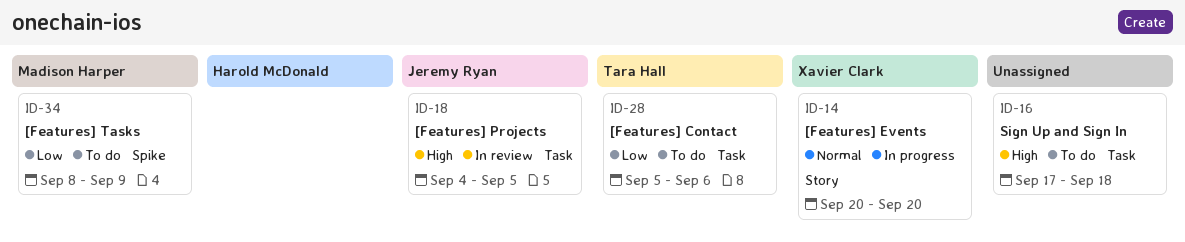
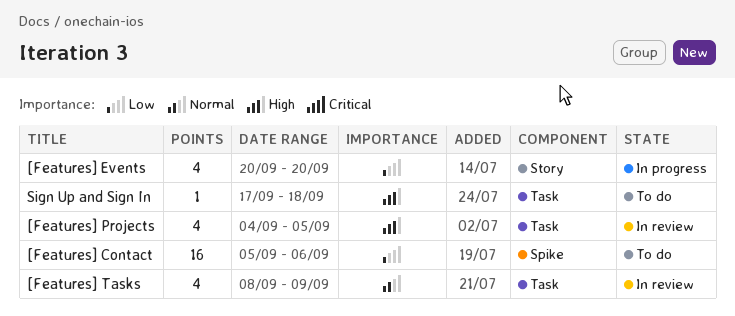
[Features] Contact, label: Task -> Spike
[Features] Events, priority: Normal -> Low
[Features] Tasks, status: To do -> In review
[Features] Tasks, priority: Low -> Normal
[Features] Tasks, label: Spike -> Task

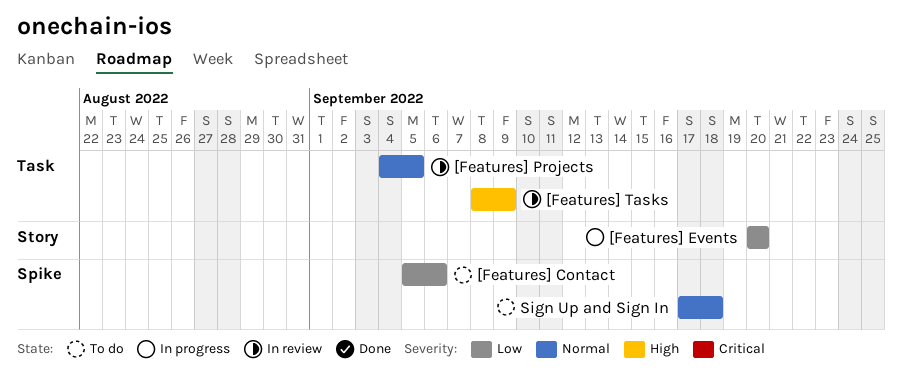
[Features] Projects, priority: High -> Normal
[Features] Tasks, priority: Normal -> High
Sign Up and Sign In, priority: High -> Normal
Sign Up and Sign In, label: Task -> Spike

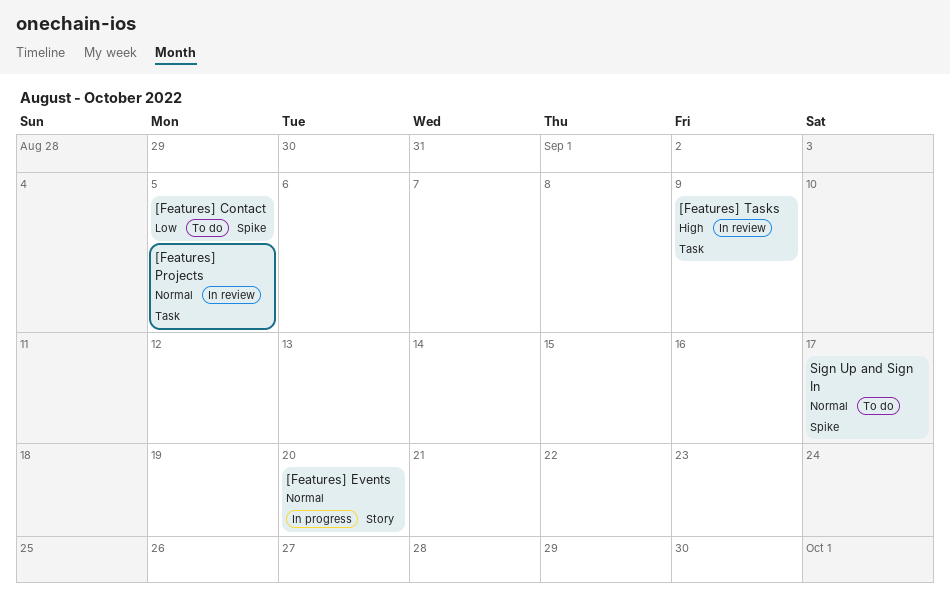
[Features] Contact, due: Sep 6 -> Sep 5
[Features] Events, priority: Low -> Normal
Sign Up and Sign In, due: Sep 18 -> Sep 17

